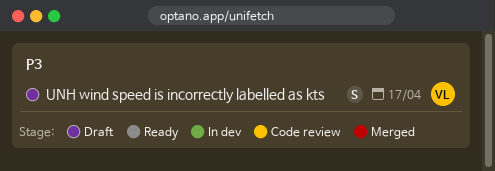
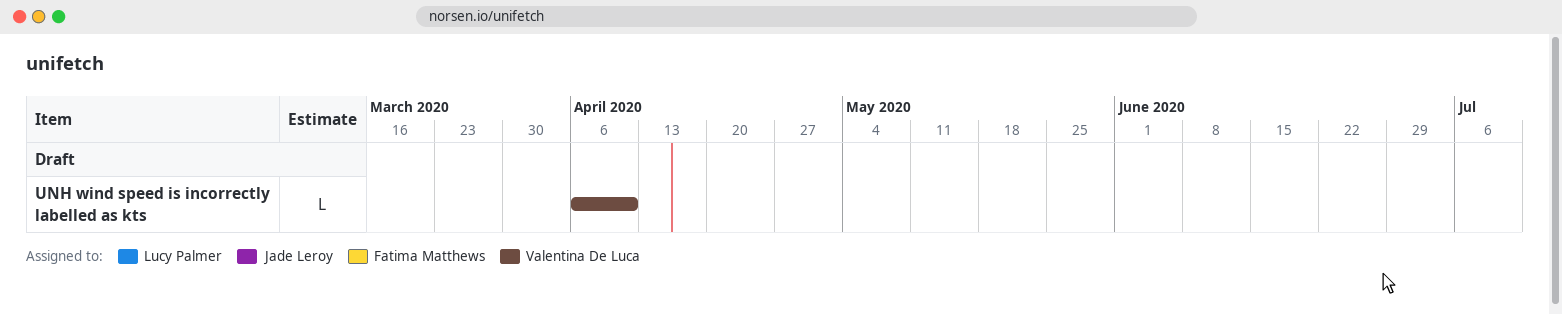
UNH wind speed is incorrectly labelled as kts, estimate: S -> L
UNH wind speed is incorrectly labelled as kts, due: Apr 17 -> Apr 10

